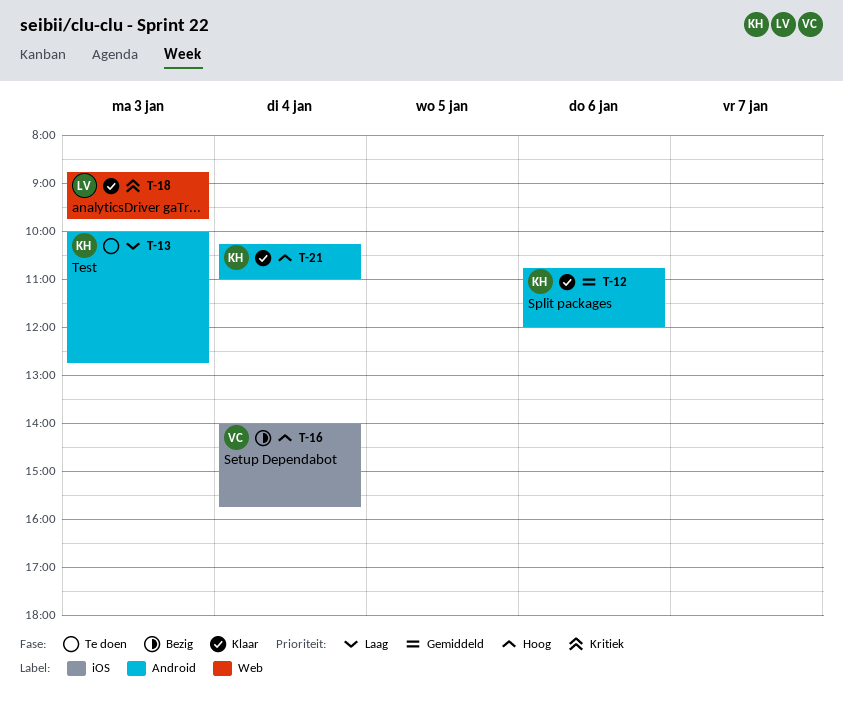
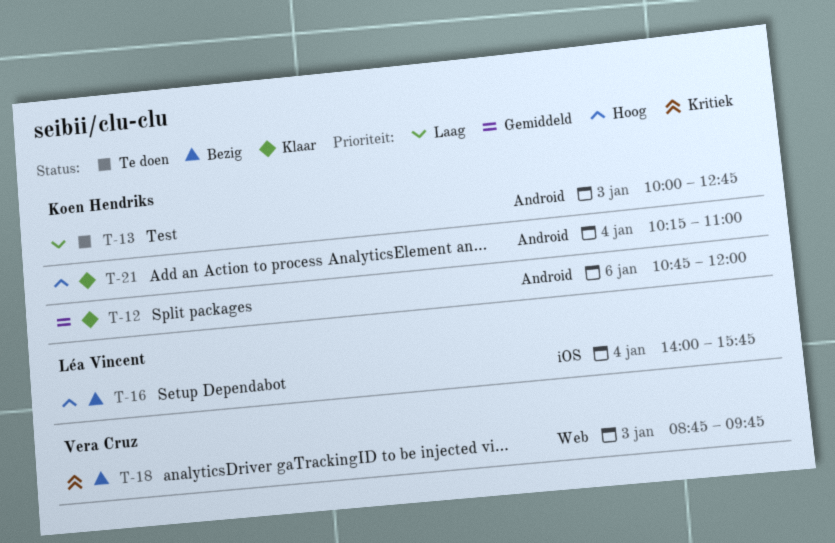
T-16, owner: Vera Cruz -> Léa Vincent
T-18, status: Klaar -> Bezig
T-18, owner: Léa Vincent -> Vera Cruz

